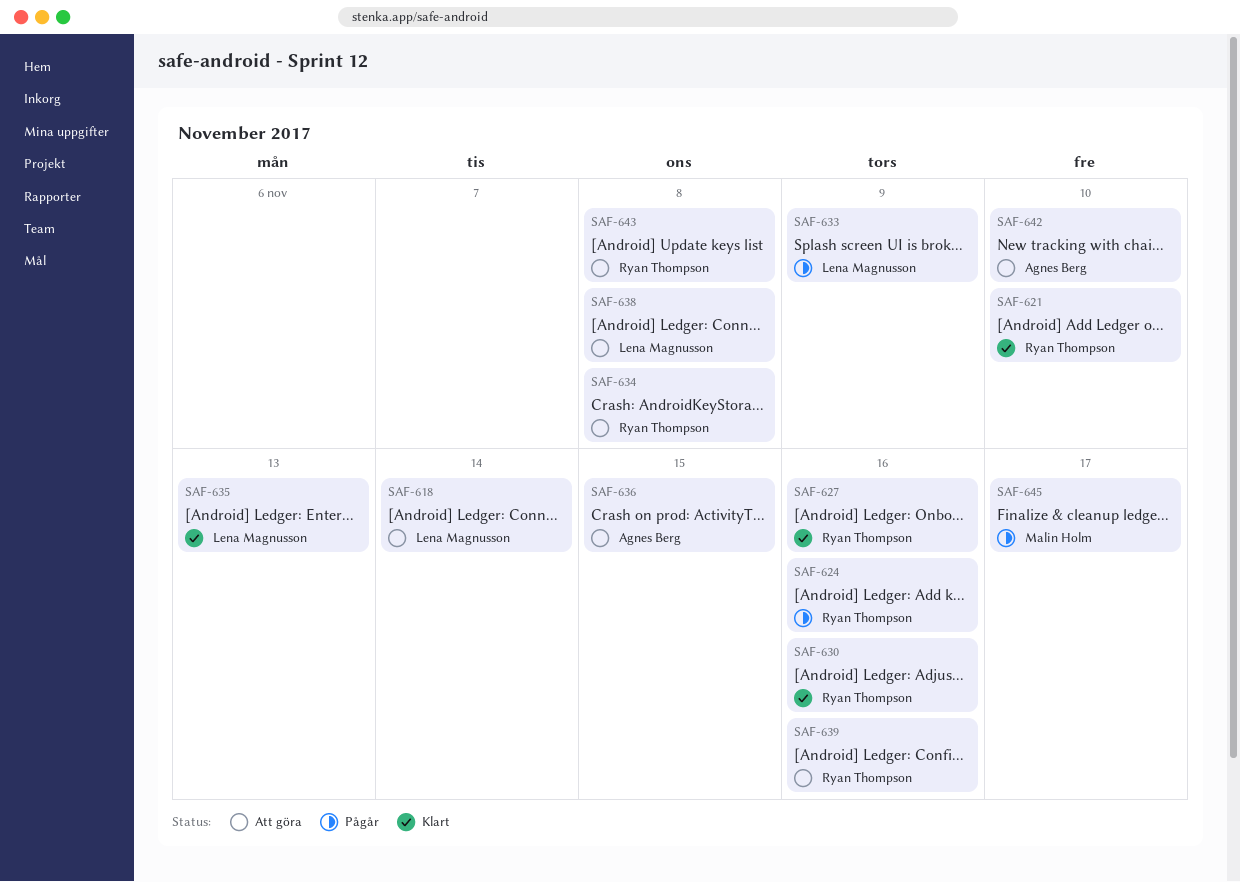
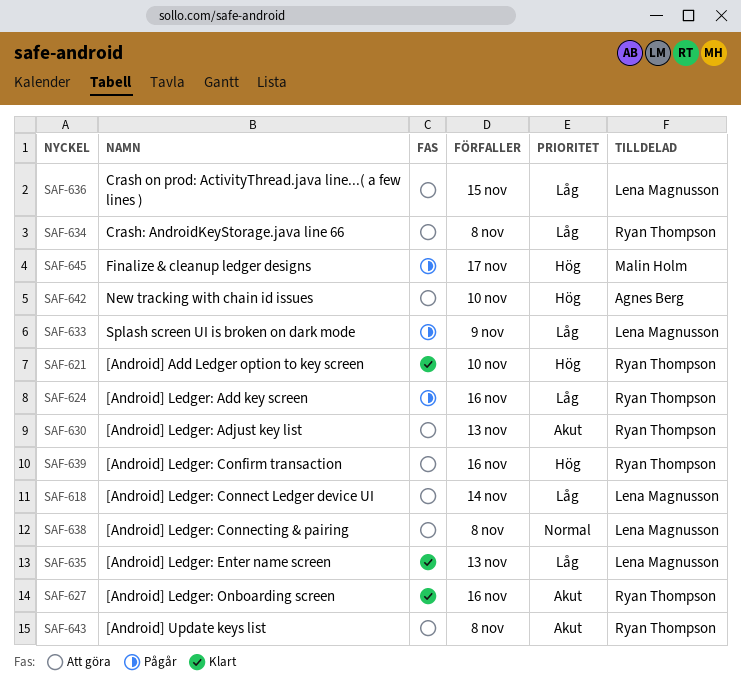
SAF-630, status: Klart -> Att göra
SAF-630, due: Nov 16 -> Nov 13
SAF-636, owner: Agnes Berg -> Lena Magnusson

